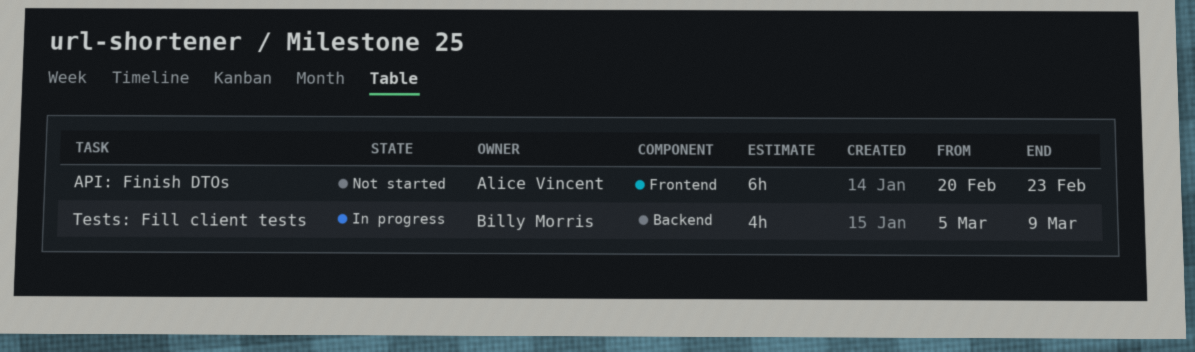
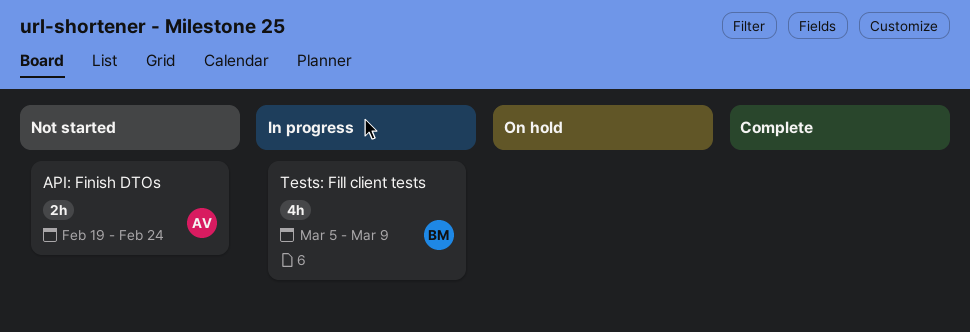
API: Finish DTOs, estimate: 6h -> 2h
API: Finish DTOs, start: Feb 20 -> Feb 19
API: Finish DTOs, due: Feb 23 -> Feb 24

